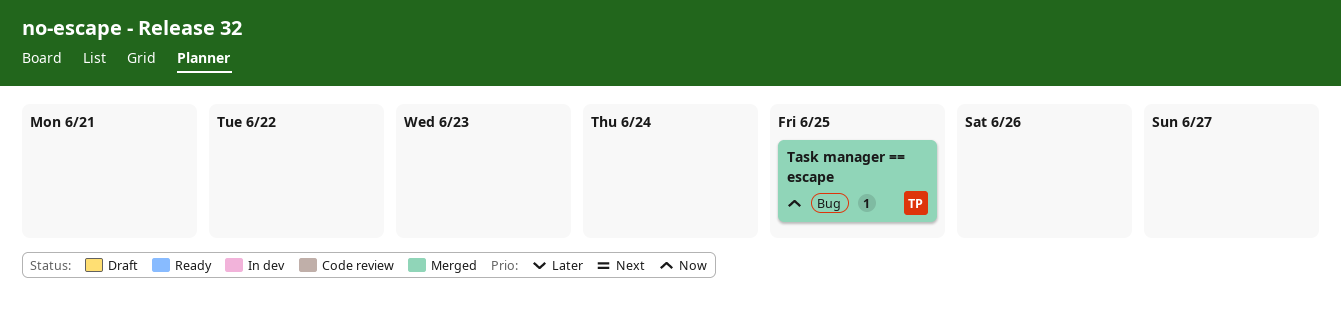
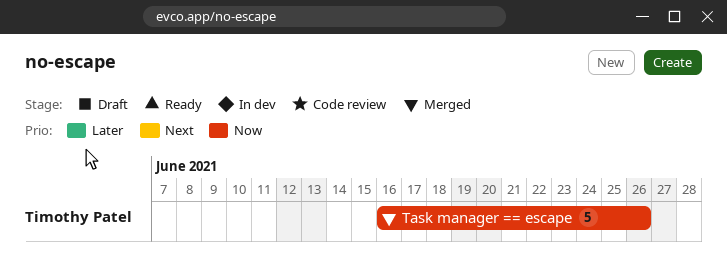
Task manager == escape, estimate: 1 -> 5
Task manager == escape, due: Jun 25 -> Jun 26

